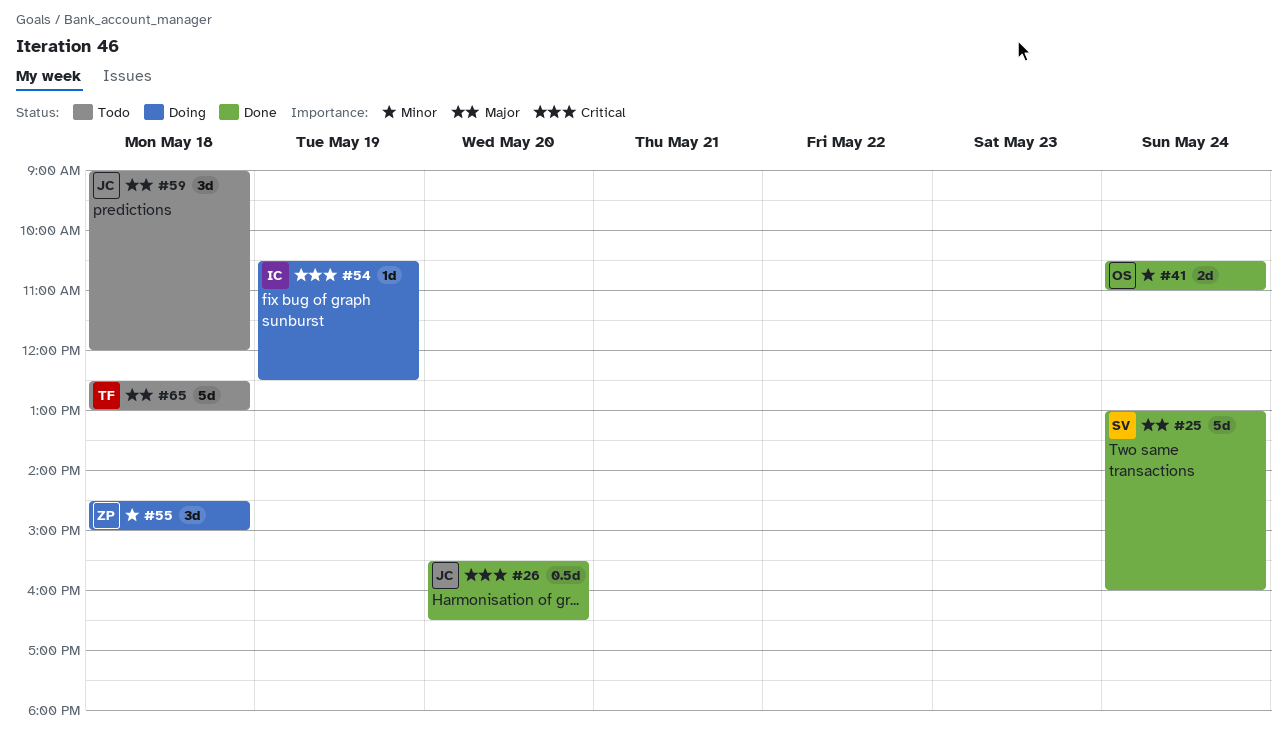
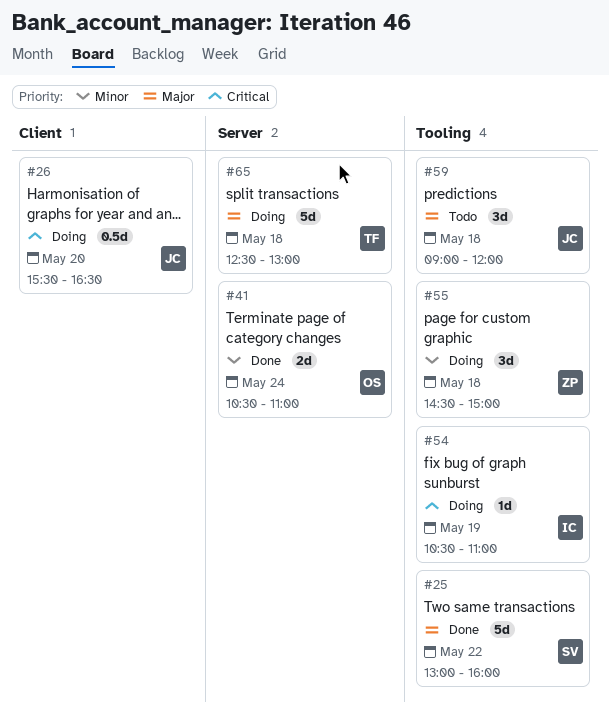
#25, day: May 24 -> May 22
#26, status: Done -> Doing
#54, ends: 12:30 -> 11:00
#65, status: Todo -> Doing

